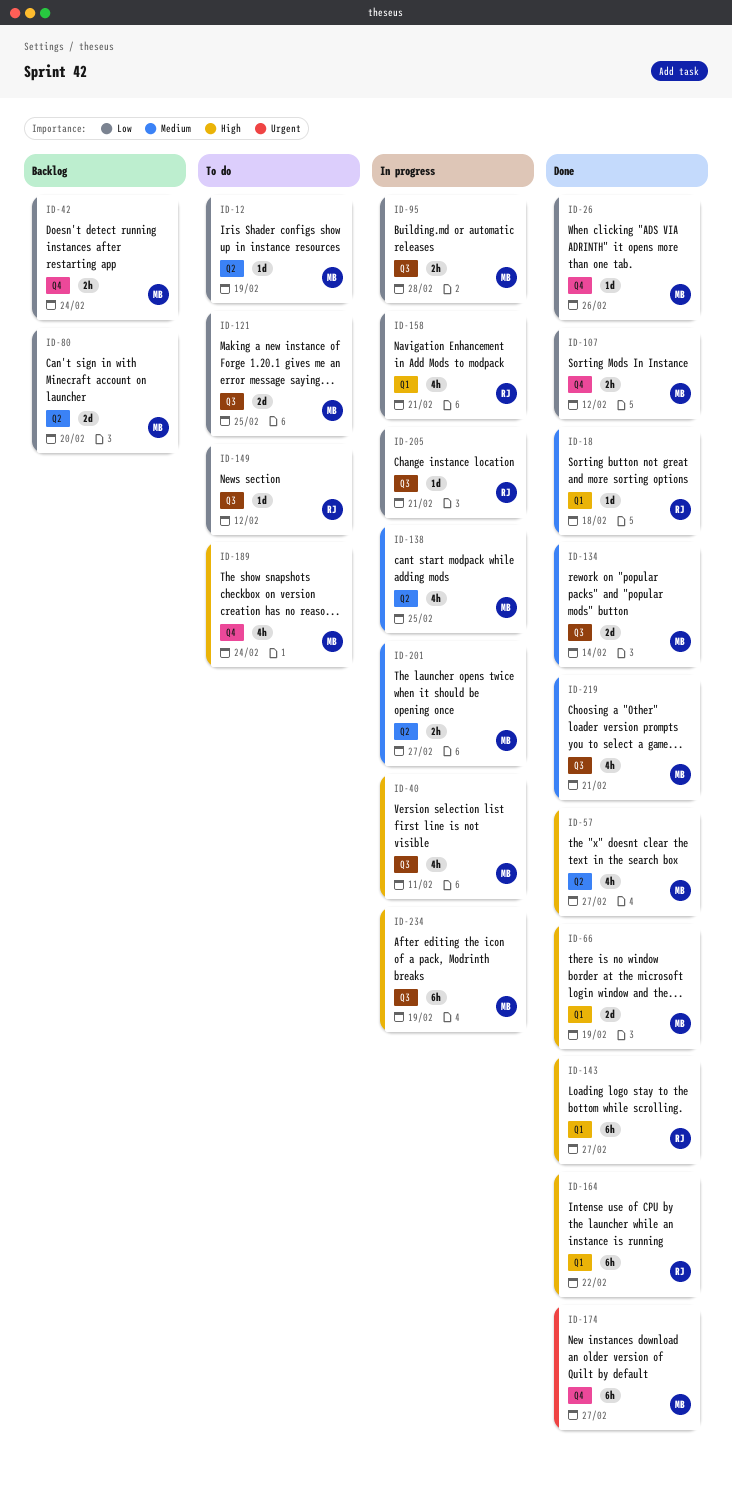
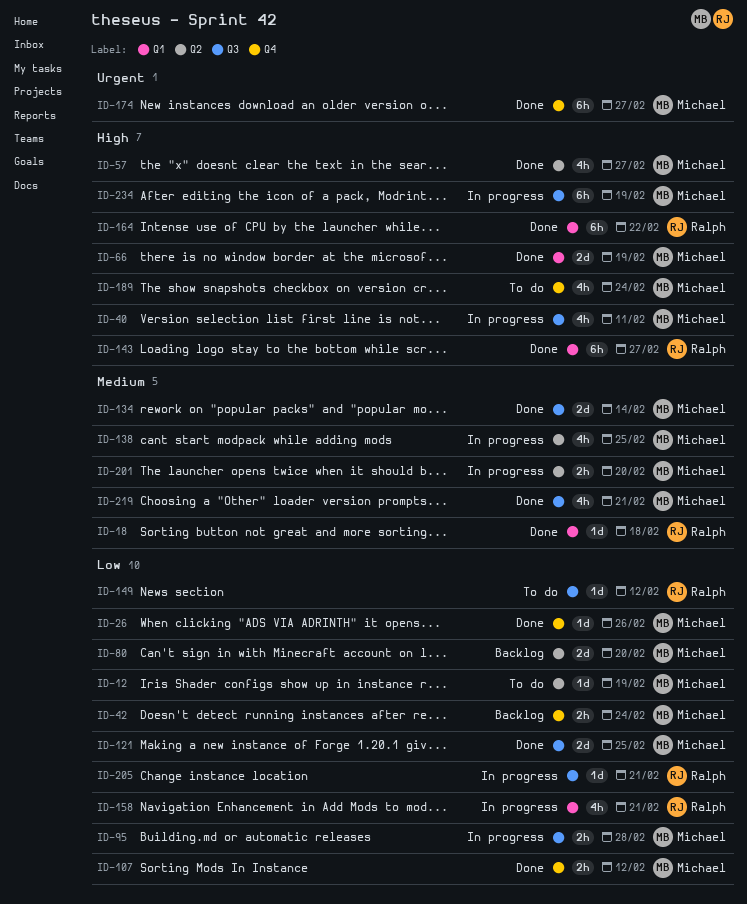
ID-121, status: To do -> Done
ID-201, due: Feb 27 -> Feb 20

